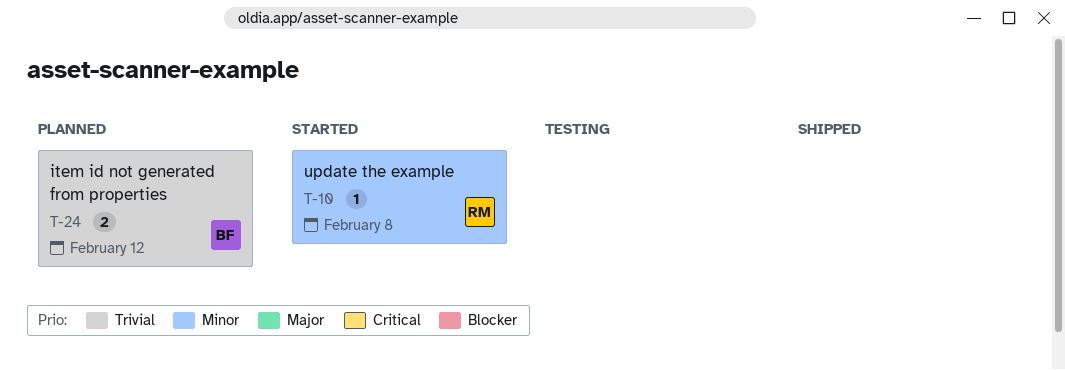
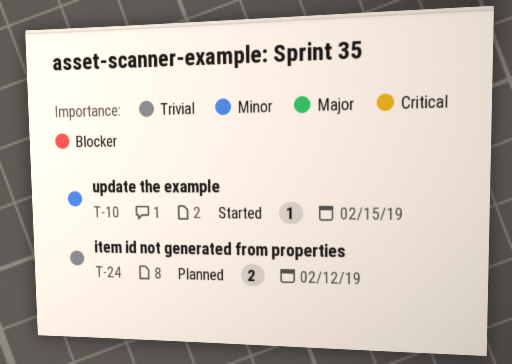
T-10, due: Feb 8 -> Feb 15

